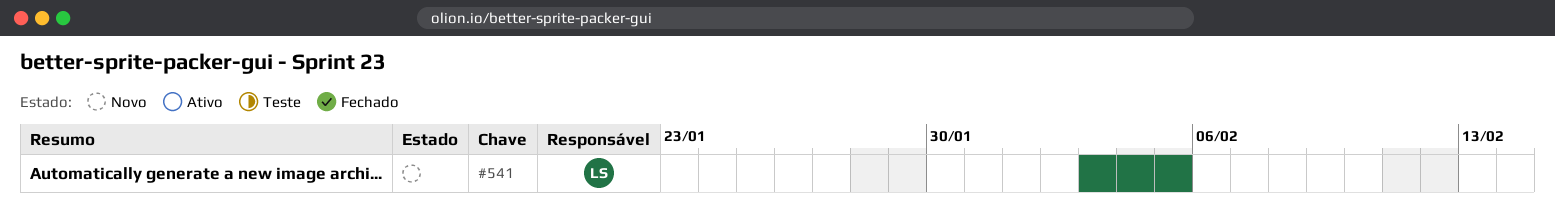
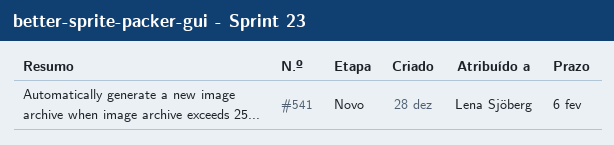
#541, due: Feb 5 -> Feb 6

